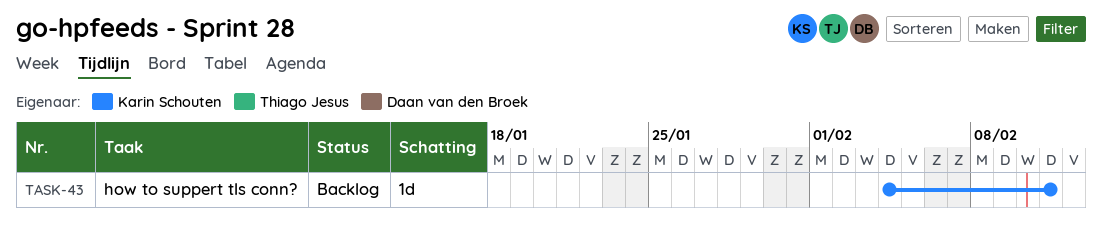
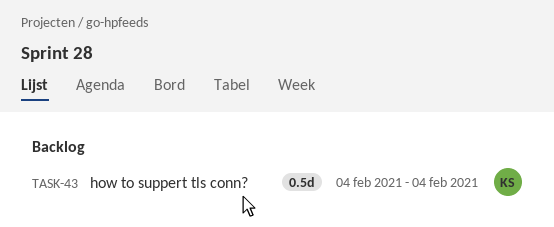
TASK-43, estimate: 1d -> 0.5d
TASK-43, due: Feb 11 -> Feb 4

